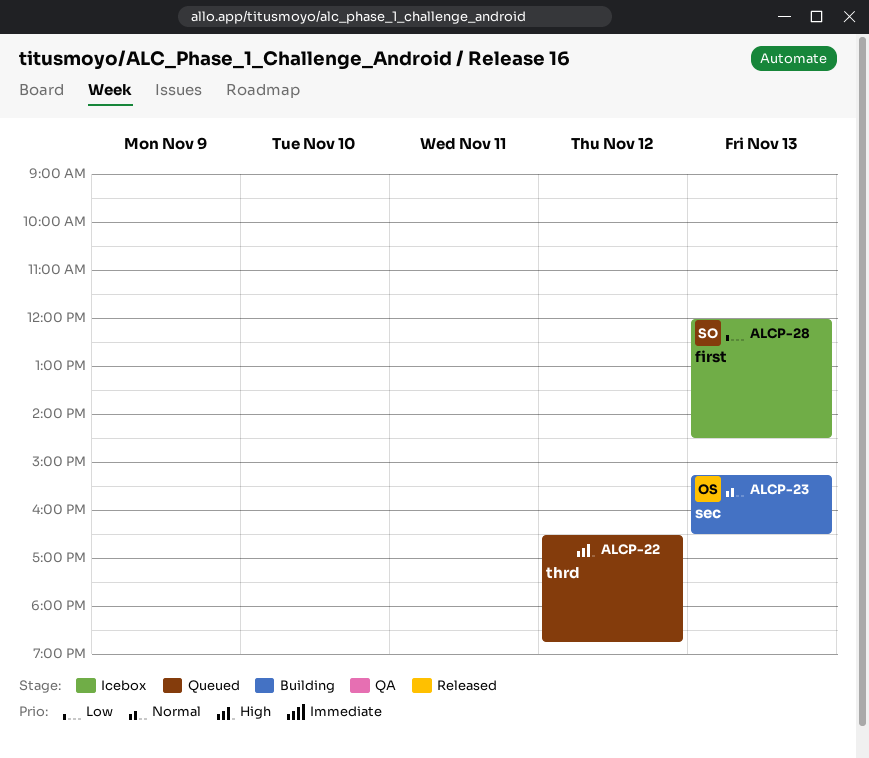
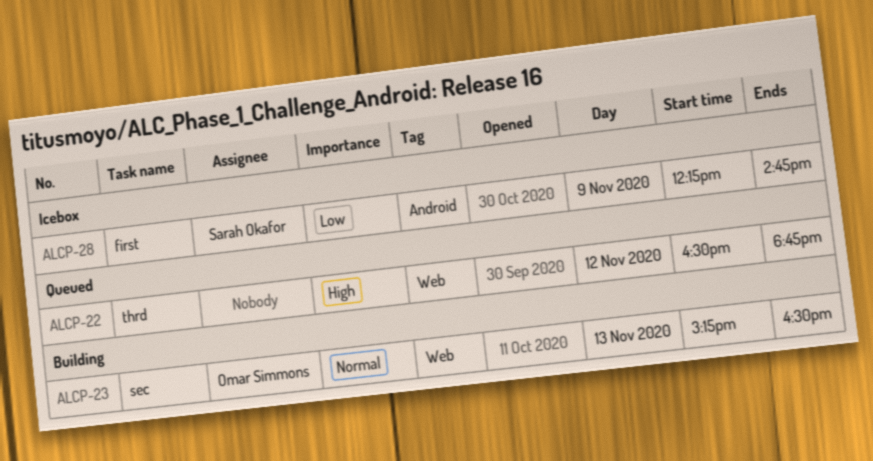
ALCP-28, day: Nov 13 -> Nov 9
ALCP-28, begins: 12:00 -> 12:15
ALCP-28, ends: 14:30 -> 14:45

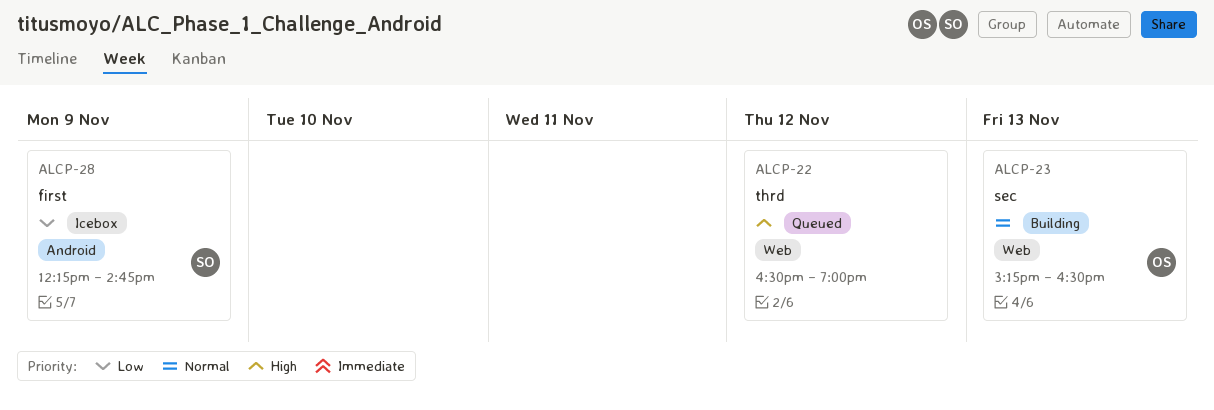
ALCP-22, ends: 18:45 -> 19:00

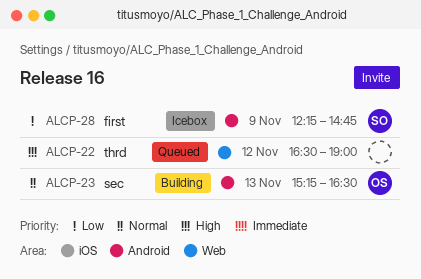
ALCP-23, label: Web -> Android

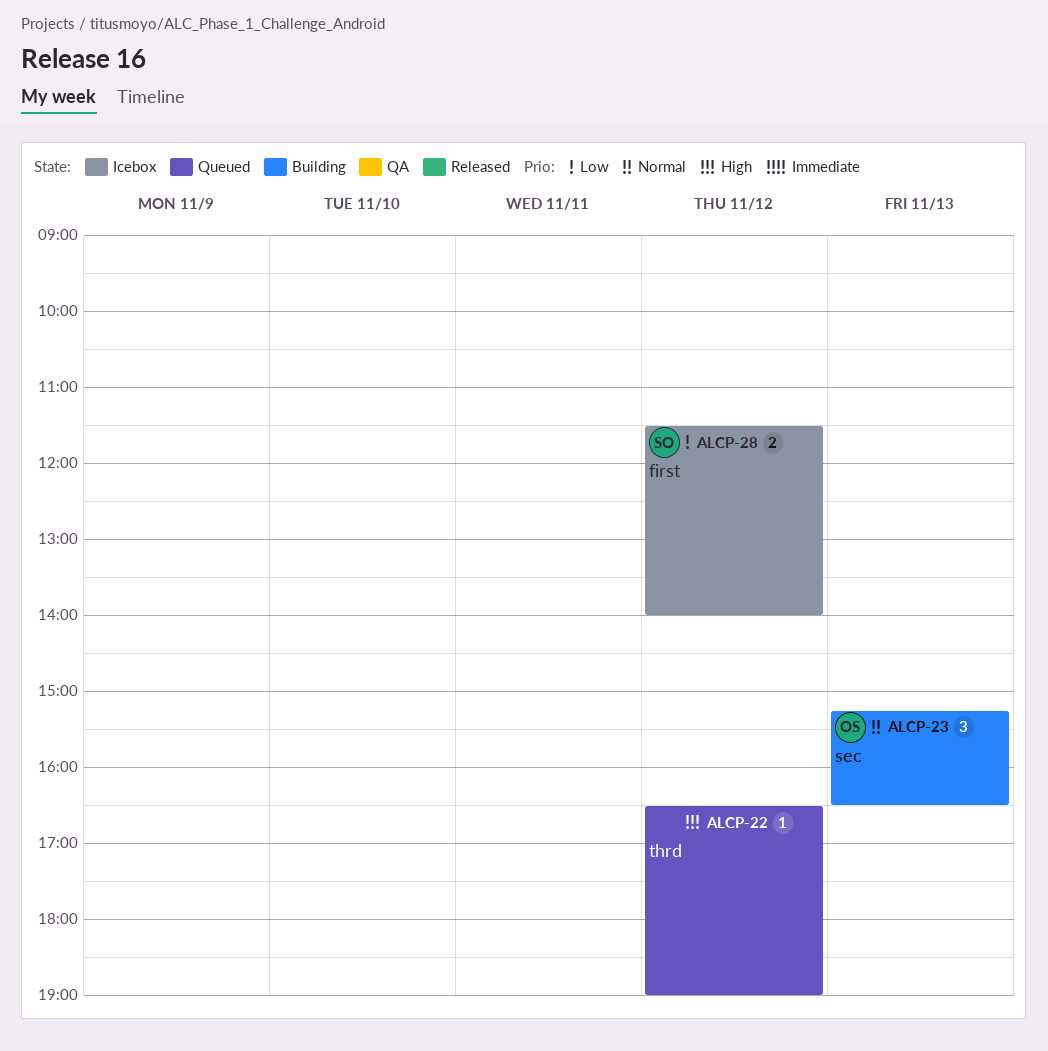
ALCP-28, day: Nov 9 -> Nov 12
ALCP-28, begins: 12:15 -> 11:30
ALCP-28, ends: 14:45 -> 14:00

